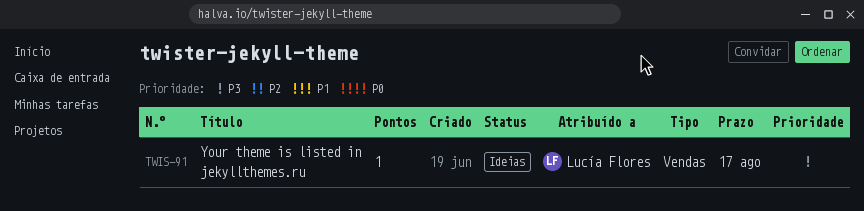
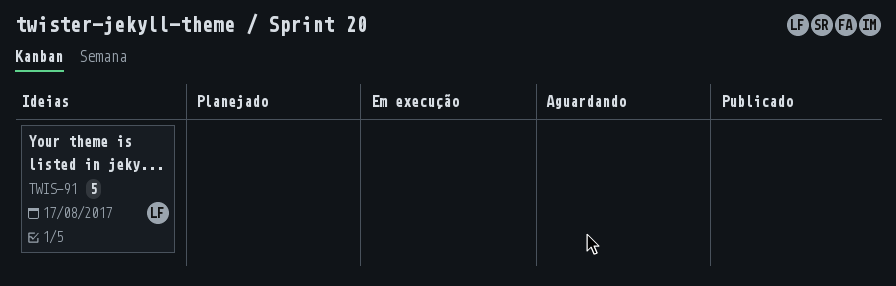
TWIS-91, estimate: 1 -> 5

